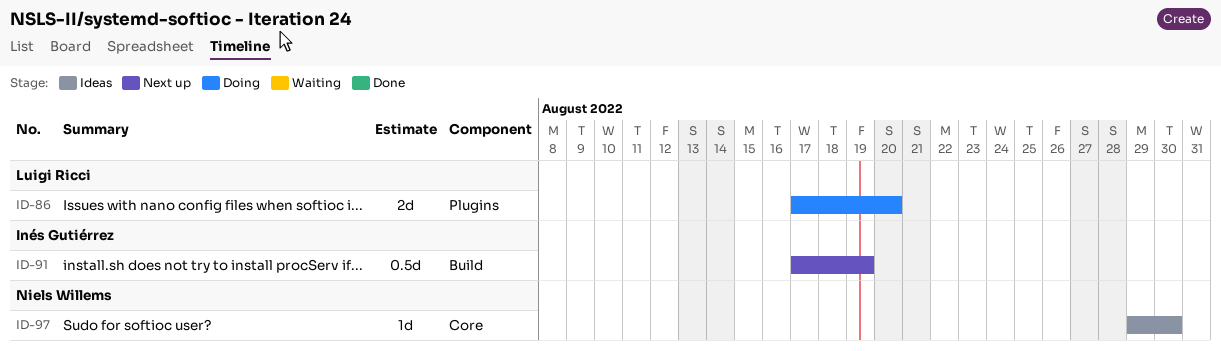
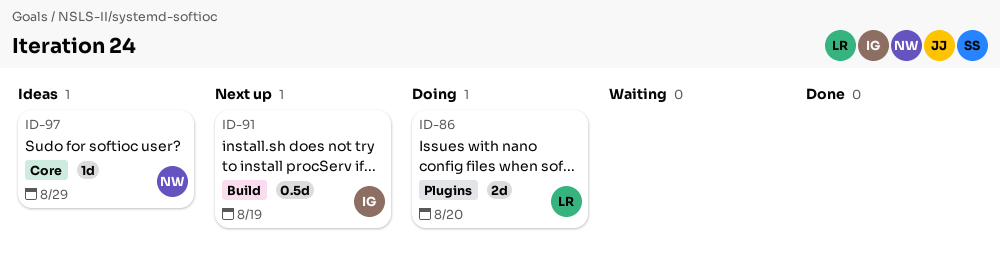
ID-97, due: Aug 30 -> Aug 29

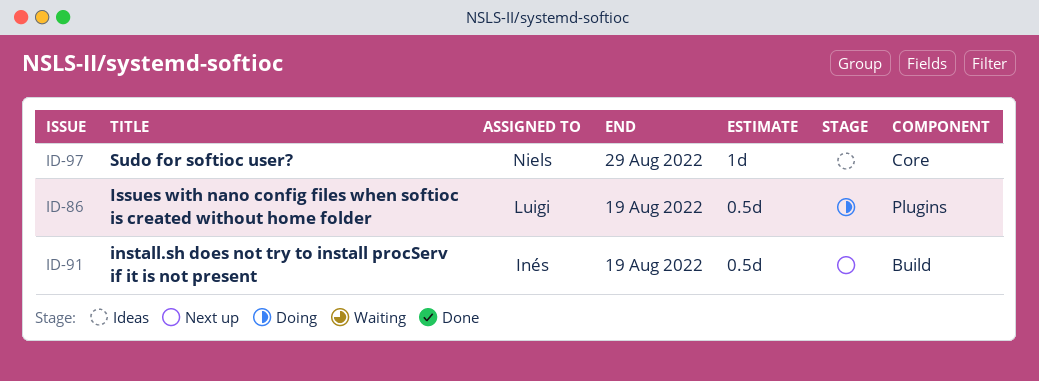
ID-86, estimate: 2d -> 0.5d
ID-86, due: Aug 20 -> Aug 19

